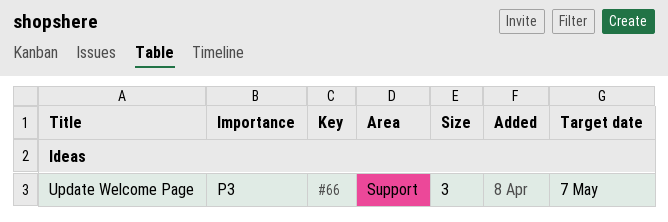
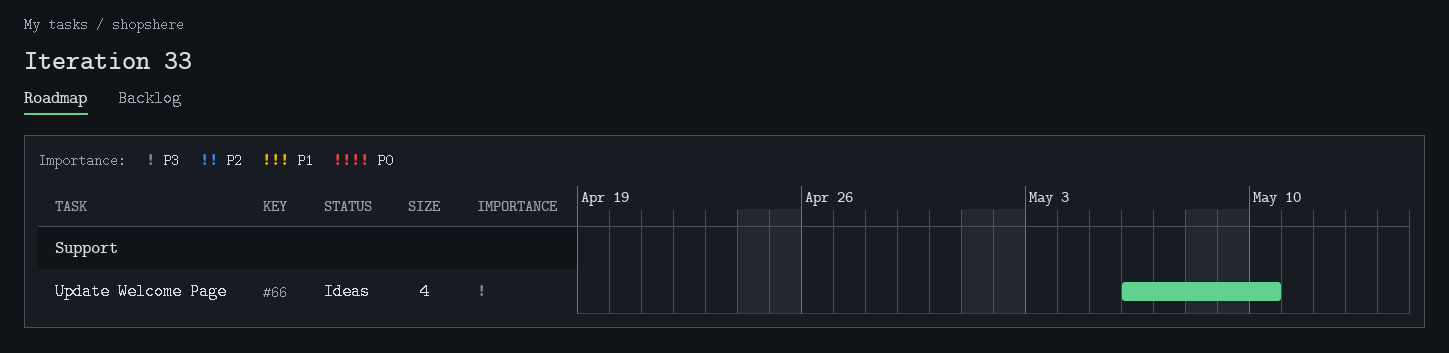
#66, estimate: 3 -> 4
#66, due: May 7 -> May 10

